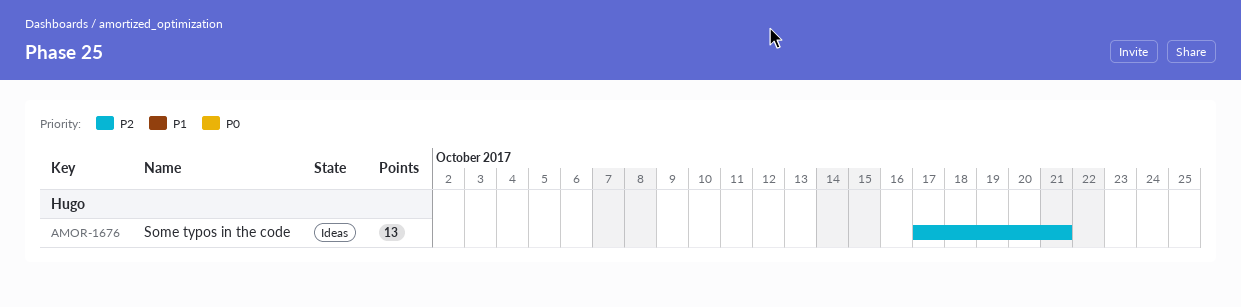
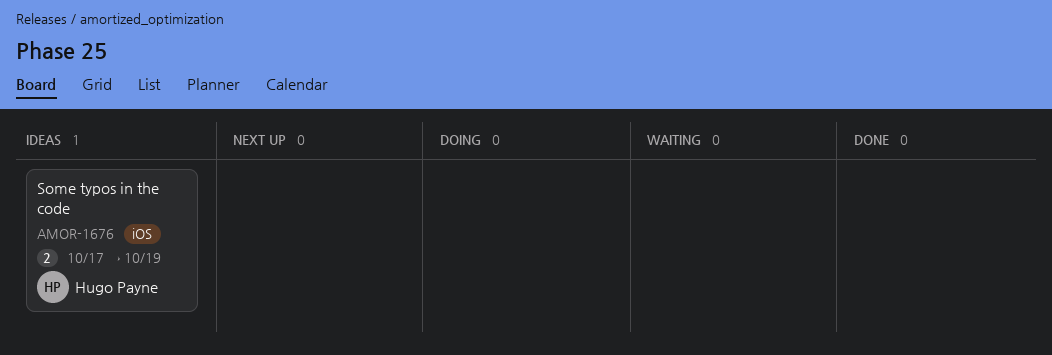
AMOR-1676, estimate: 13 -> 2
AMOR-1676, due: Oct 21 -> Oct 19

